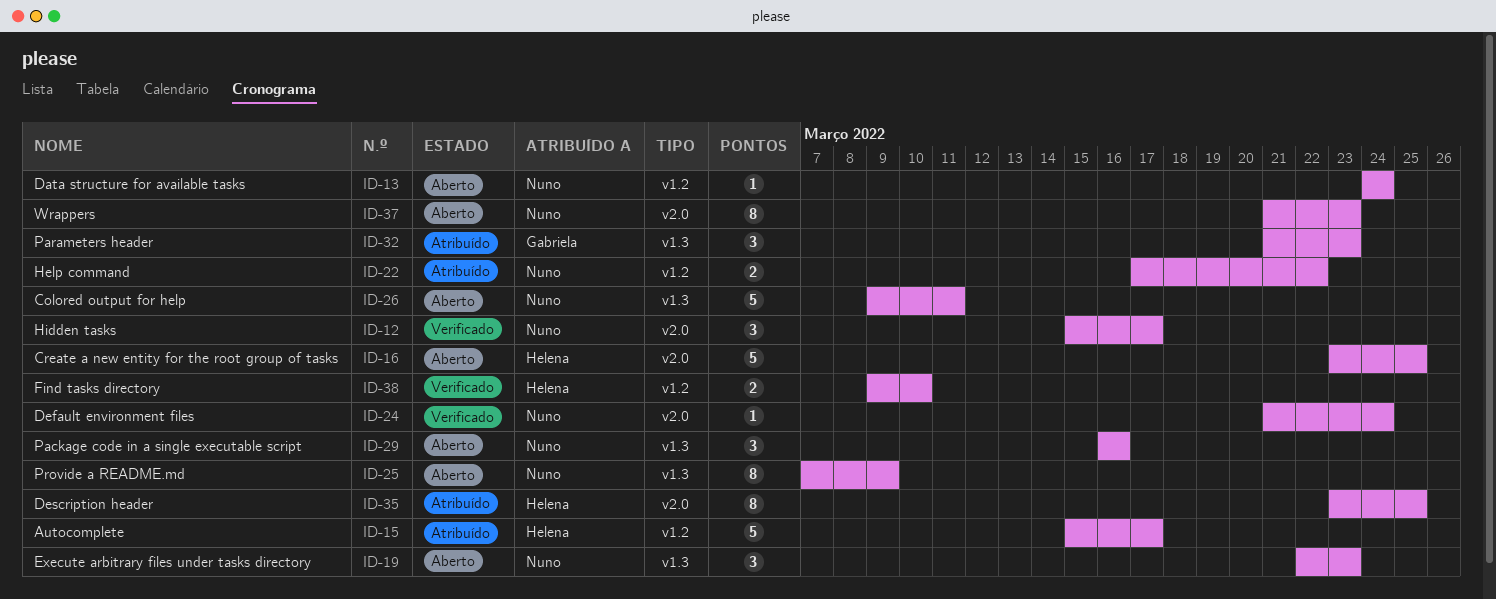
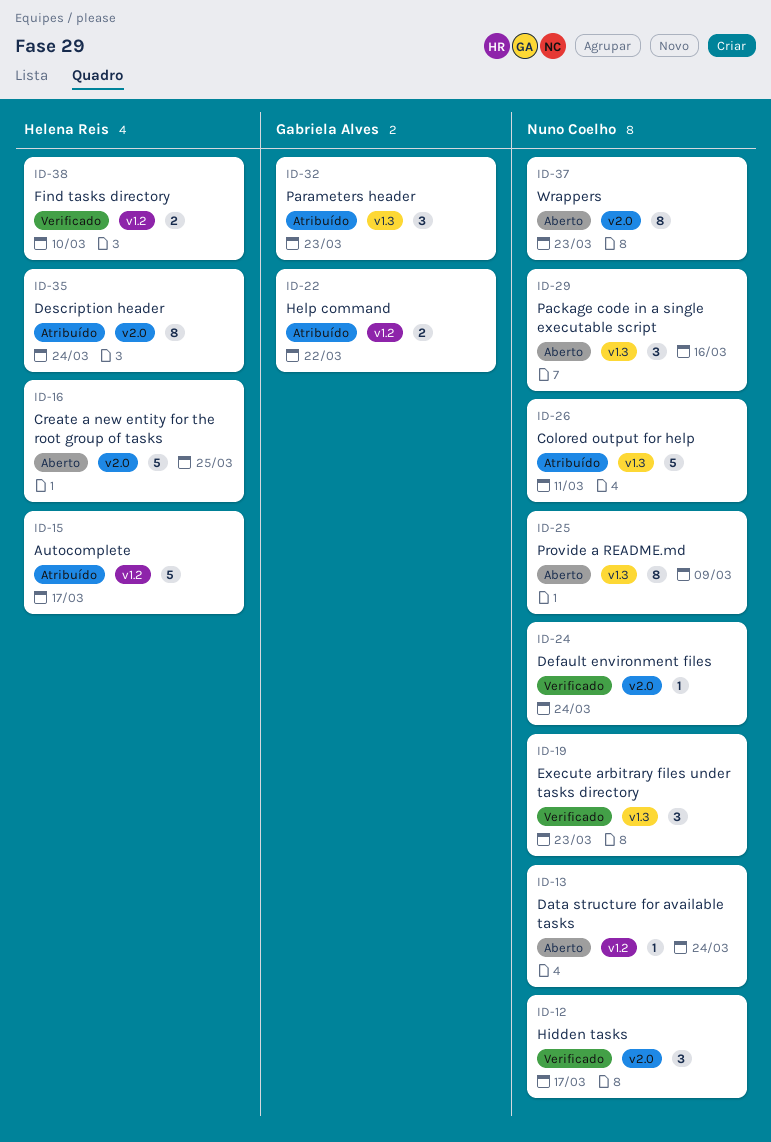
ID-19, status: Aberto -> Verificado
ID-22, owner: Nuno Coelho -> Gabriela Alves
ID-26, status: Aberto -> Atribuído
ID-35, due: Mar 25 -> Mar 24

